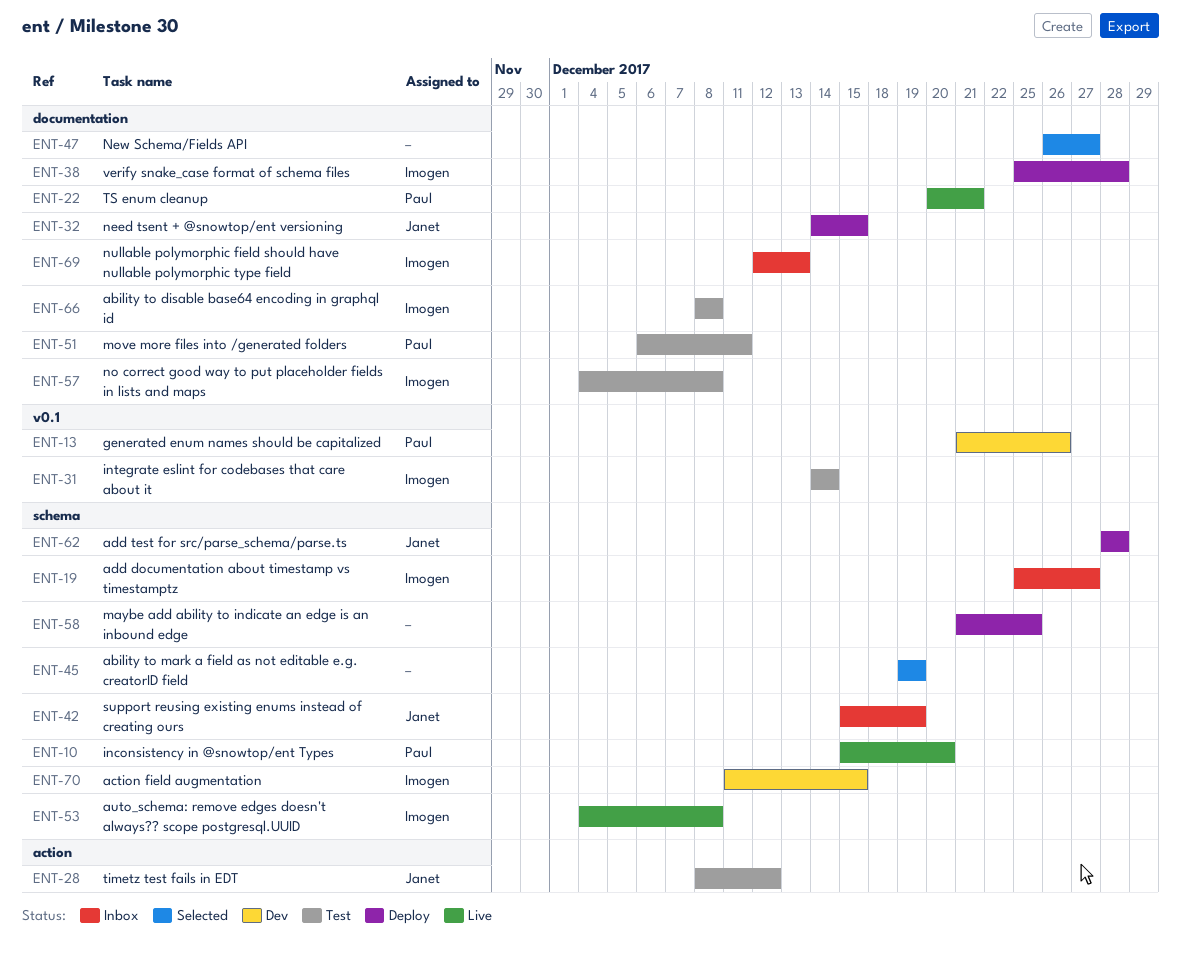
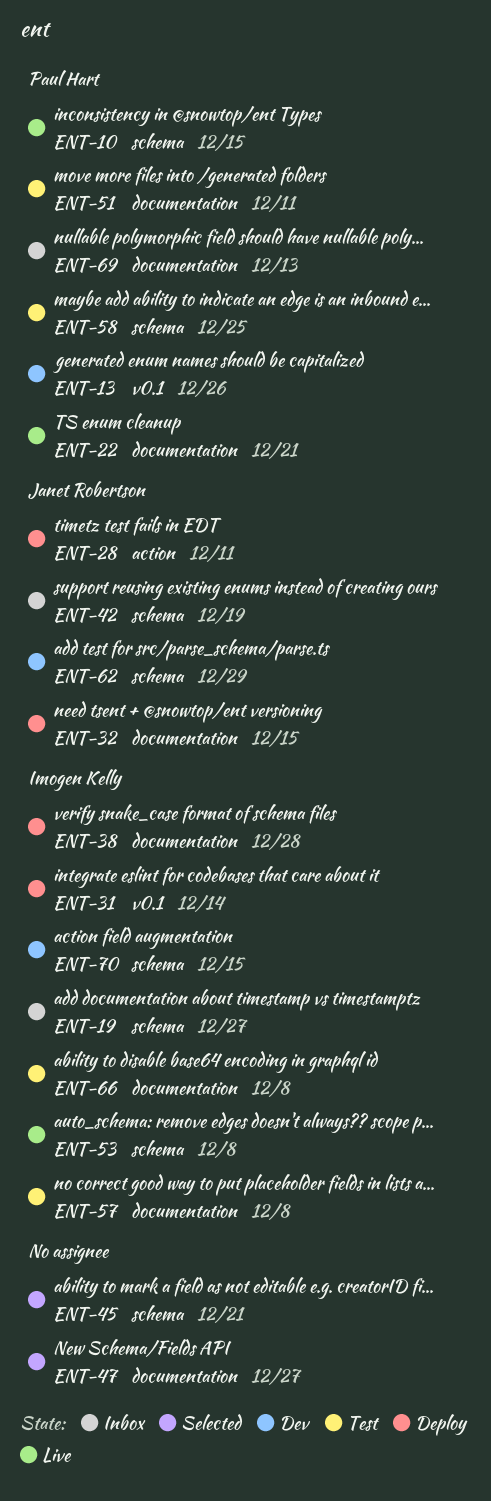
ENT-10, due: Dec 20 -> Dec 15
ENT-28, status: Test -> Deploy
ENT-28, due: Dec 12 -> Dec 11
ENT-31, status: Test -> Deploy
ENT-45, due: Dec 19 -> Dec 21
ENT-58, status: Deploy -> Test
ENT-58, owner: none -> Paul Hart
ENT-62, status: Deploy -> Dev
ENT-62, due: Dec 28 -> Dec 29
ENT-69, owner: Imogen Kelly -> Paul Hart

